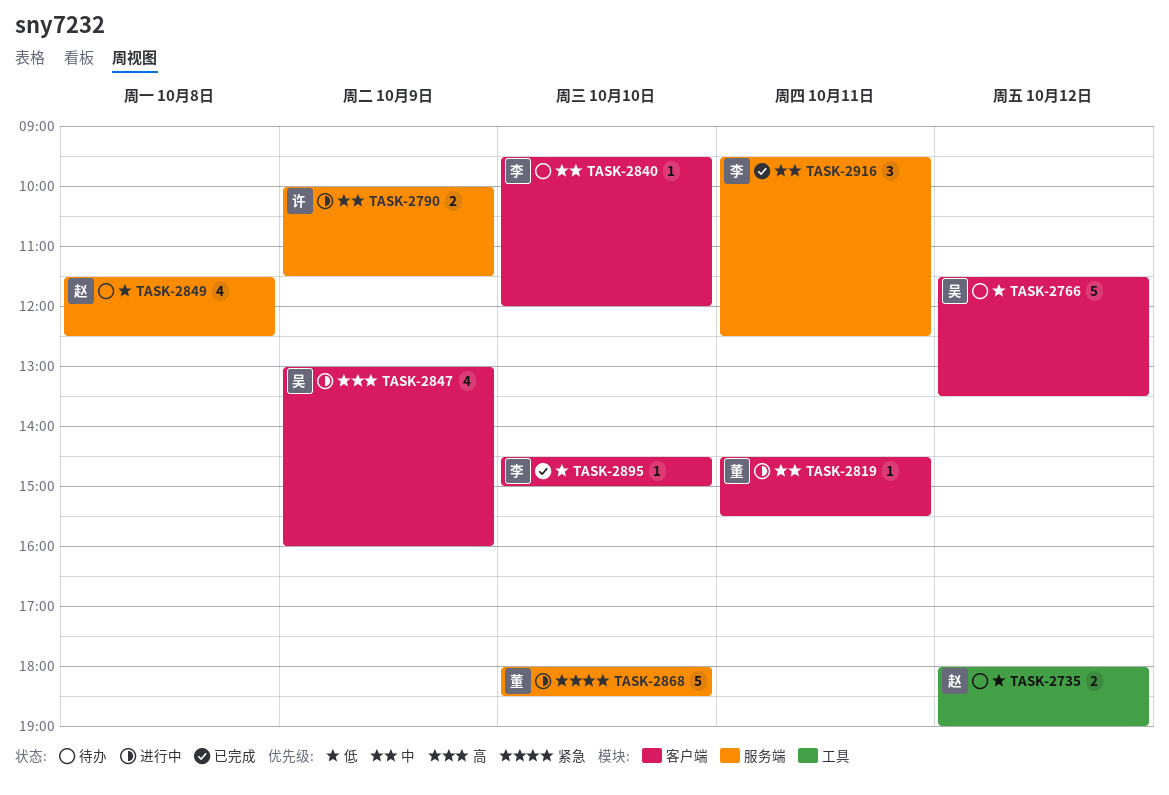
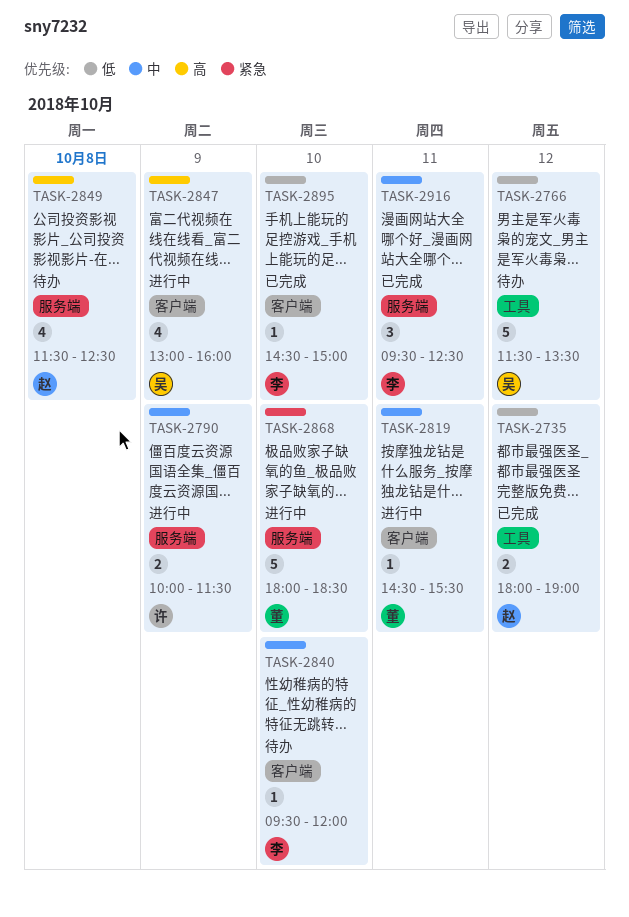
TASK-2735, status: 待办 -> 已完成
TASK-2766, label: 客户端 -> 工具
TASK-2849, priority: 低 -> 高

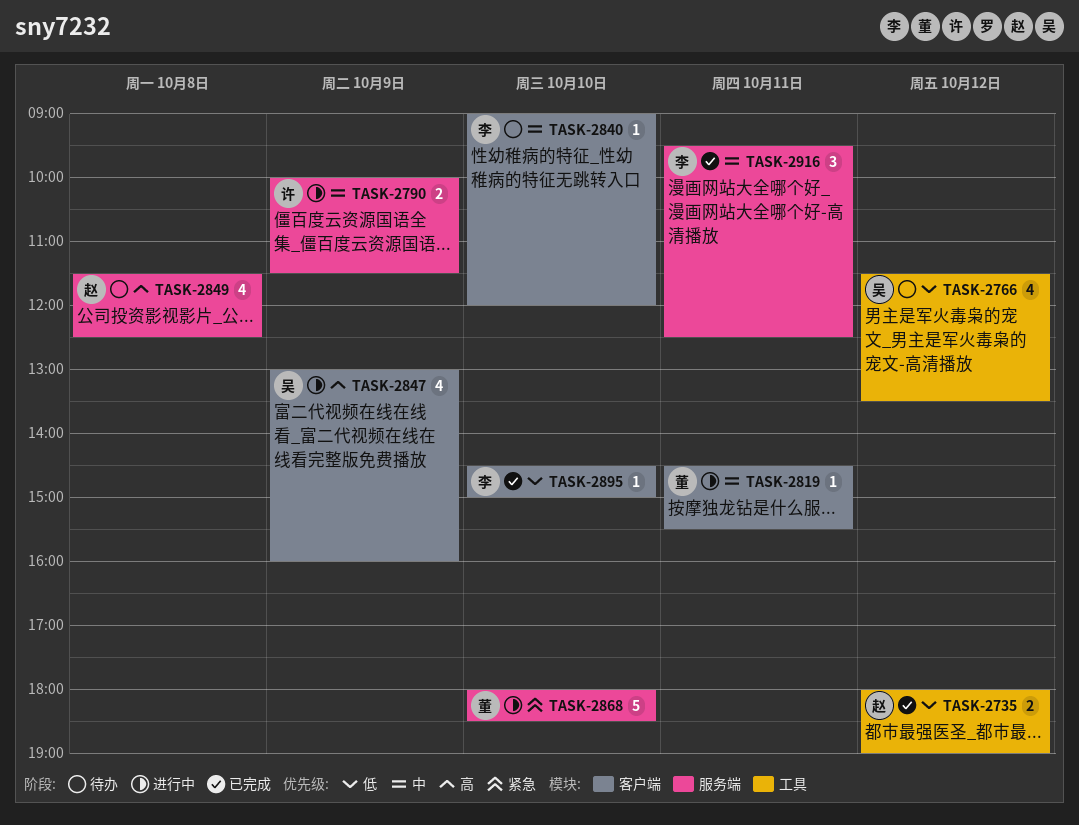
TASK-2766, estimate: 5 -> 4
TASK-2840, begins: 09:30 -> 09:00

